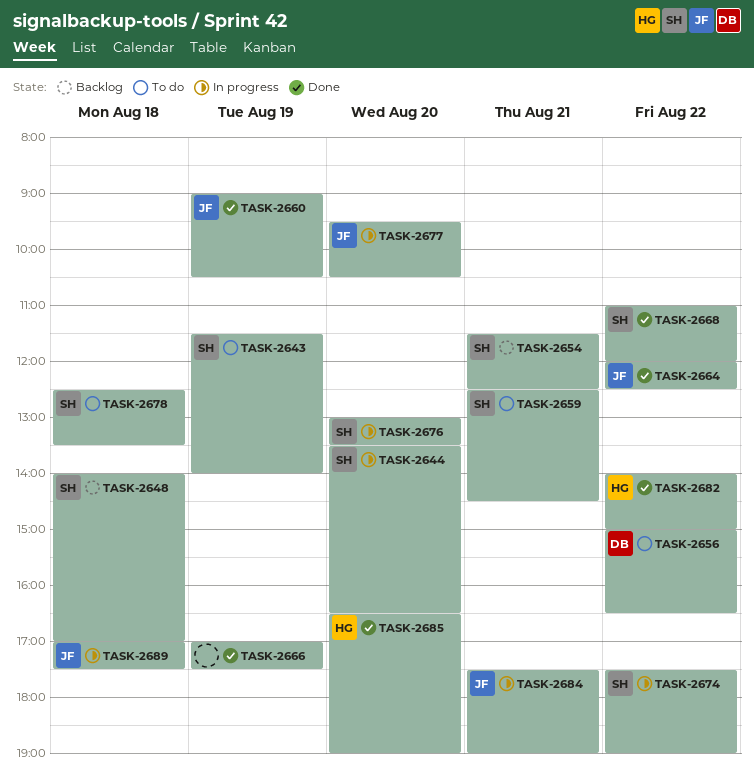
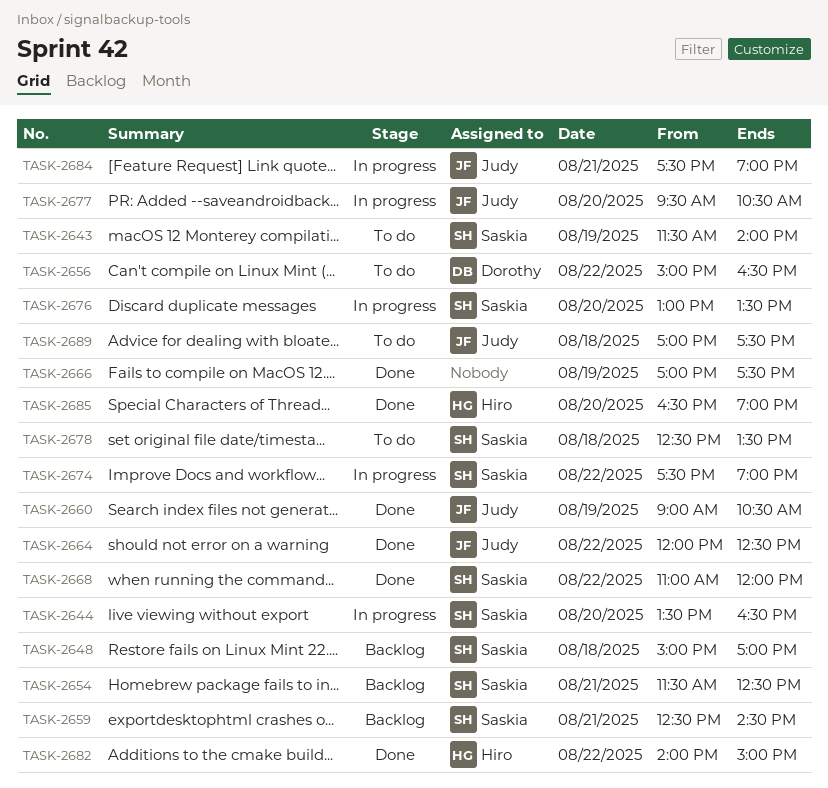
TASK-2648, begins: 14:00 -> 15:00
TASK-2659, status: To do -> Backlog
TASK-2689, status: In progress -> To do

